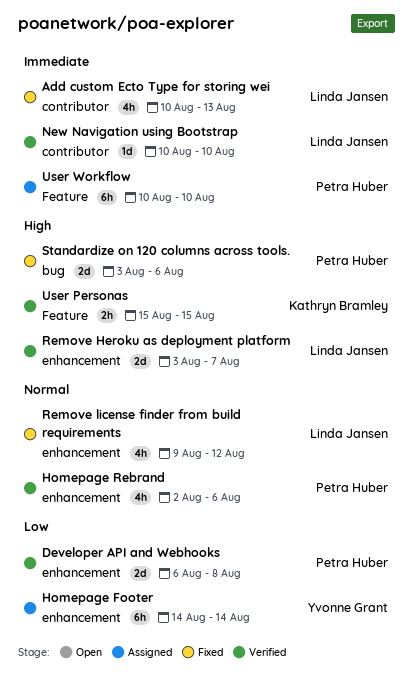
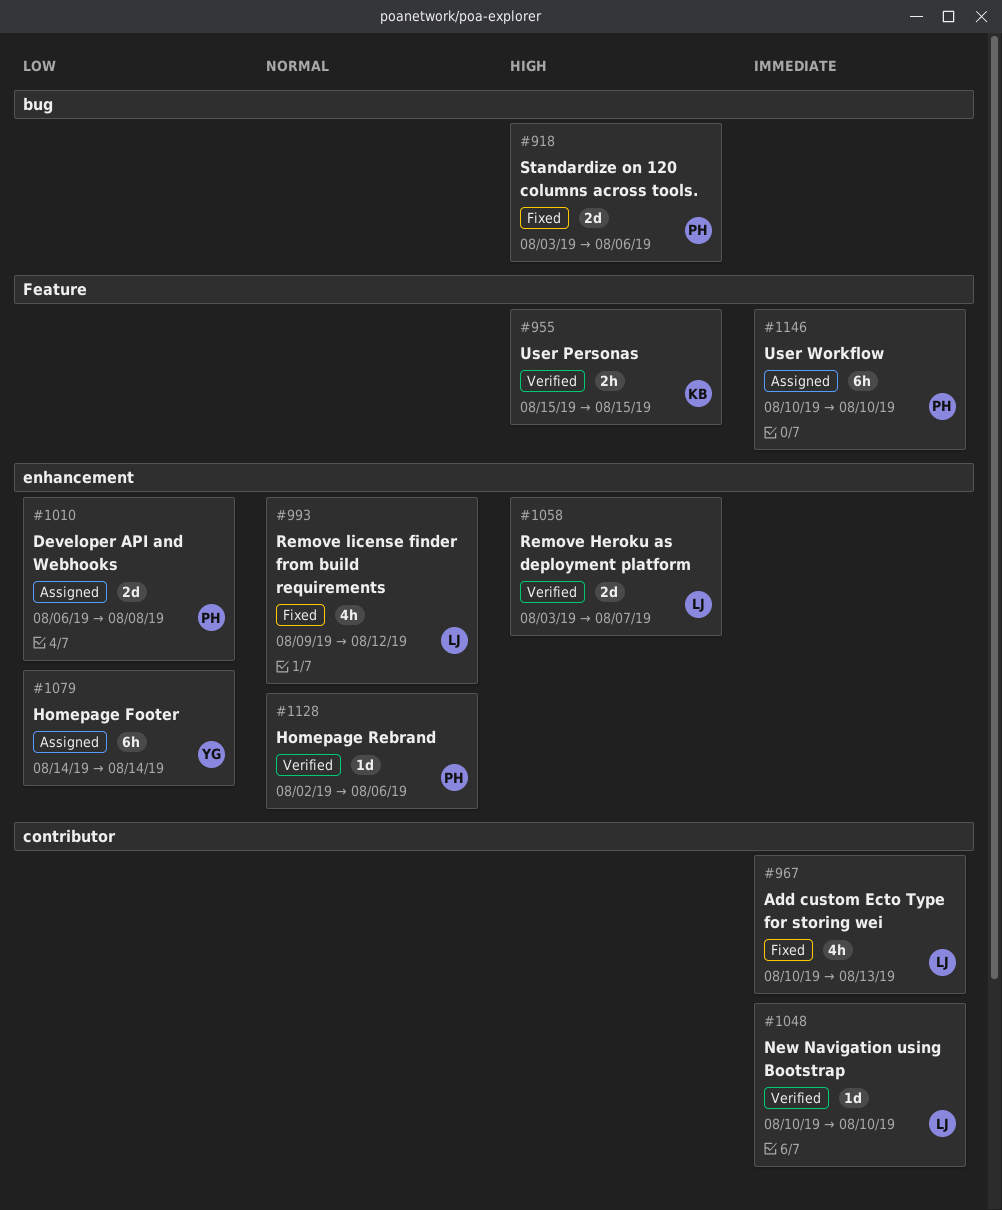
Developer API and Webhooks, status: Verified -> Assigned
Homepage Rebrand, estimate: 4h -> 1d

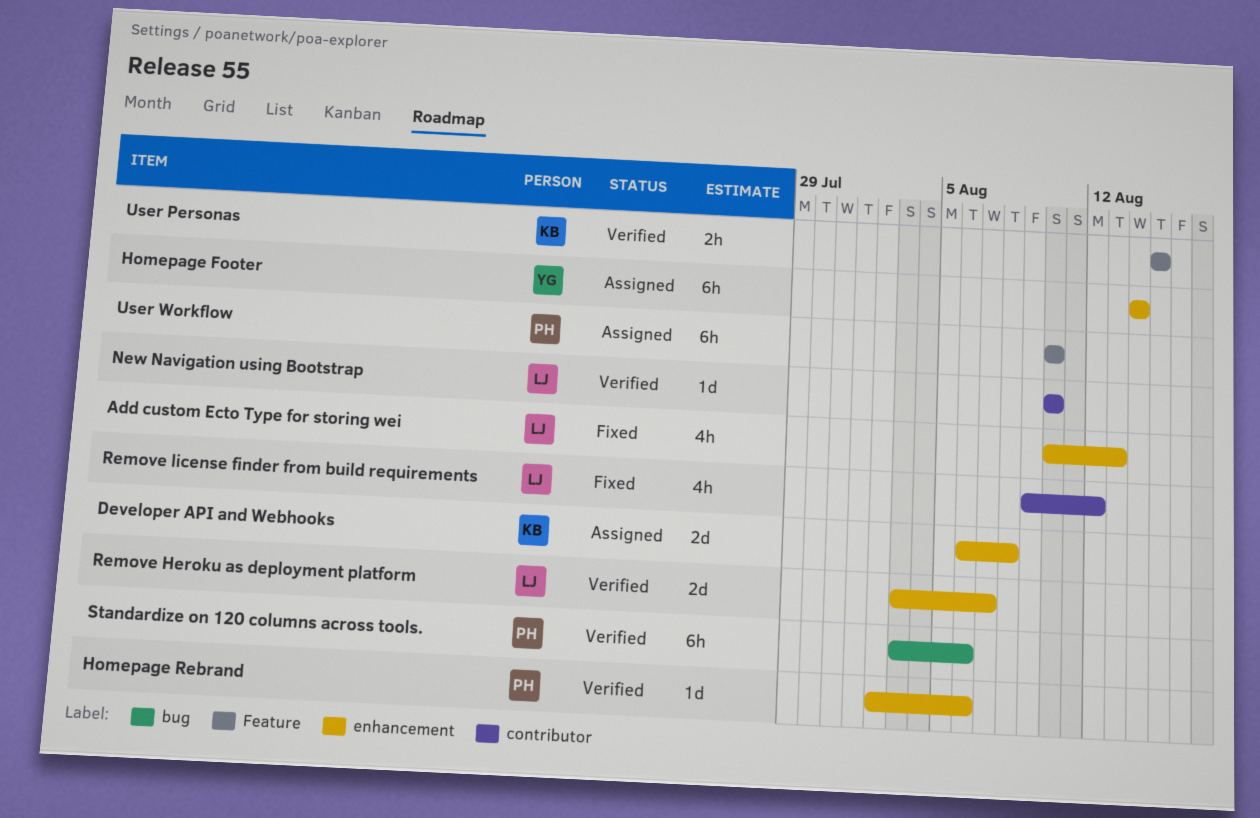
Add custom Ecto Type for storing wei, label: contributor -> enhancement
Developer API and Webhooks, owner: PH -> KB
Remove license finder from build requirements, label: enhancement -> contributor
Standardize on 120 columns across tools., status: Fixed -> Verified
Standardize on 120 columns across tools., estimate: 2d -> 6h

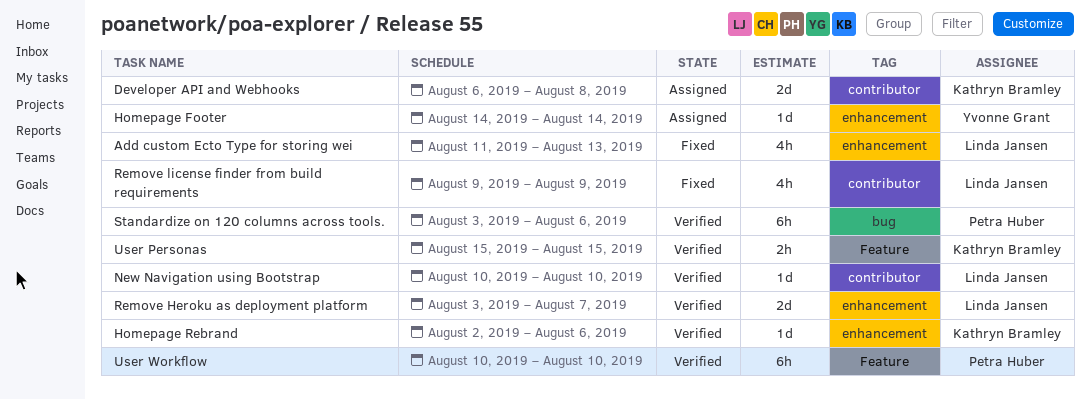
Add custom Ecto Type for storing wei, start: Aug 10 -> Aug 11
Developer API and Webhooks, label: enhancement -> contributor
Homepage Footer, estimate: 6h -> 1d
Homepage Rebrand, owner: Petra Huber -> Kathryn Bramley
Remove license finder from build requirements, due: Aug 12 -> Aug 9
User Workflow, status: Assigned -> Verified

